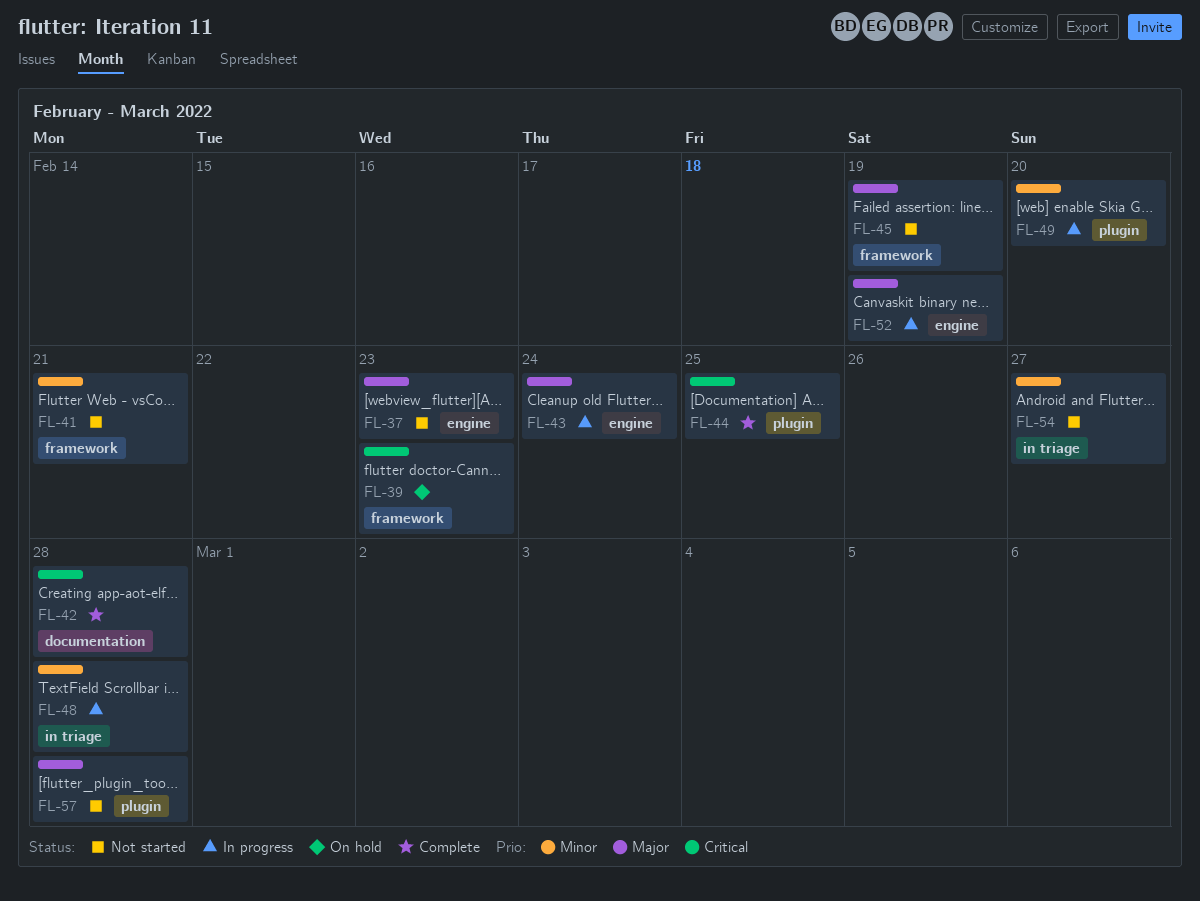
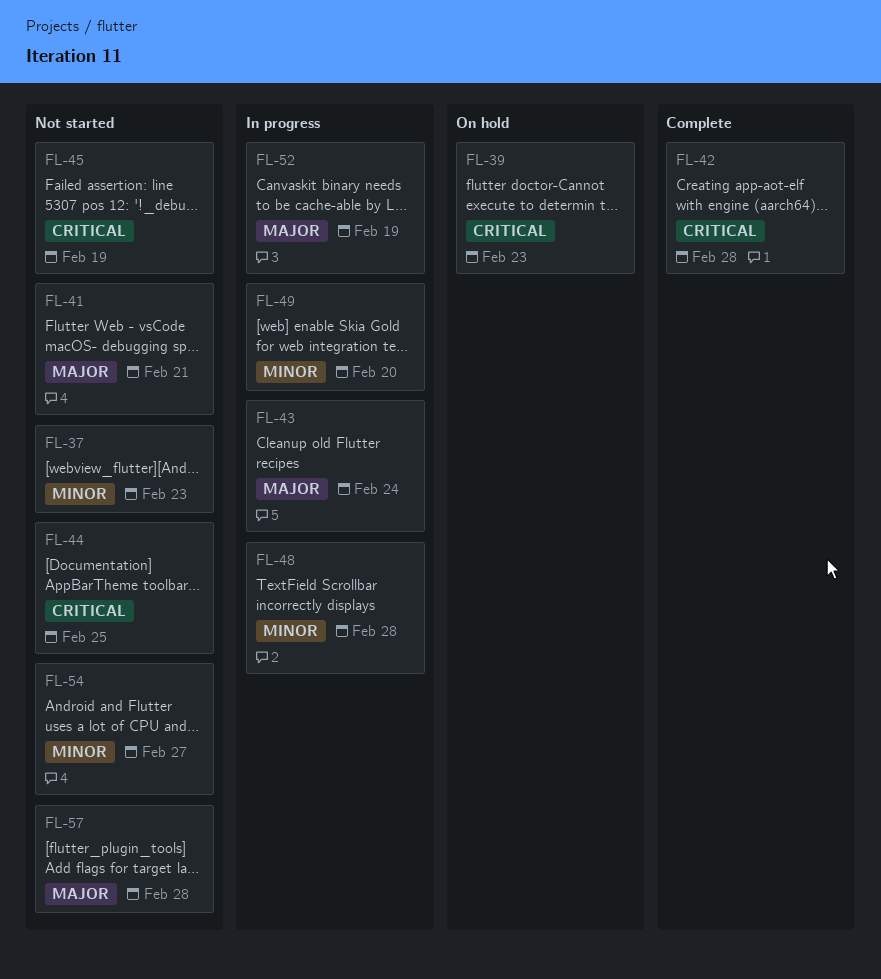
FL-37, priority: Major -> Minor
FL-41, priority: Minor -> Major
FL-44, status: Complete -> Not started
FL-45, priority: Major -> Critical

